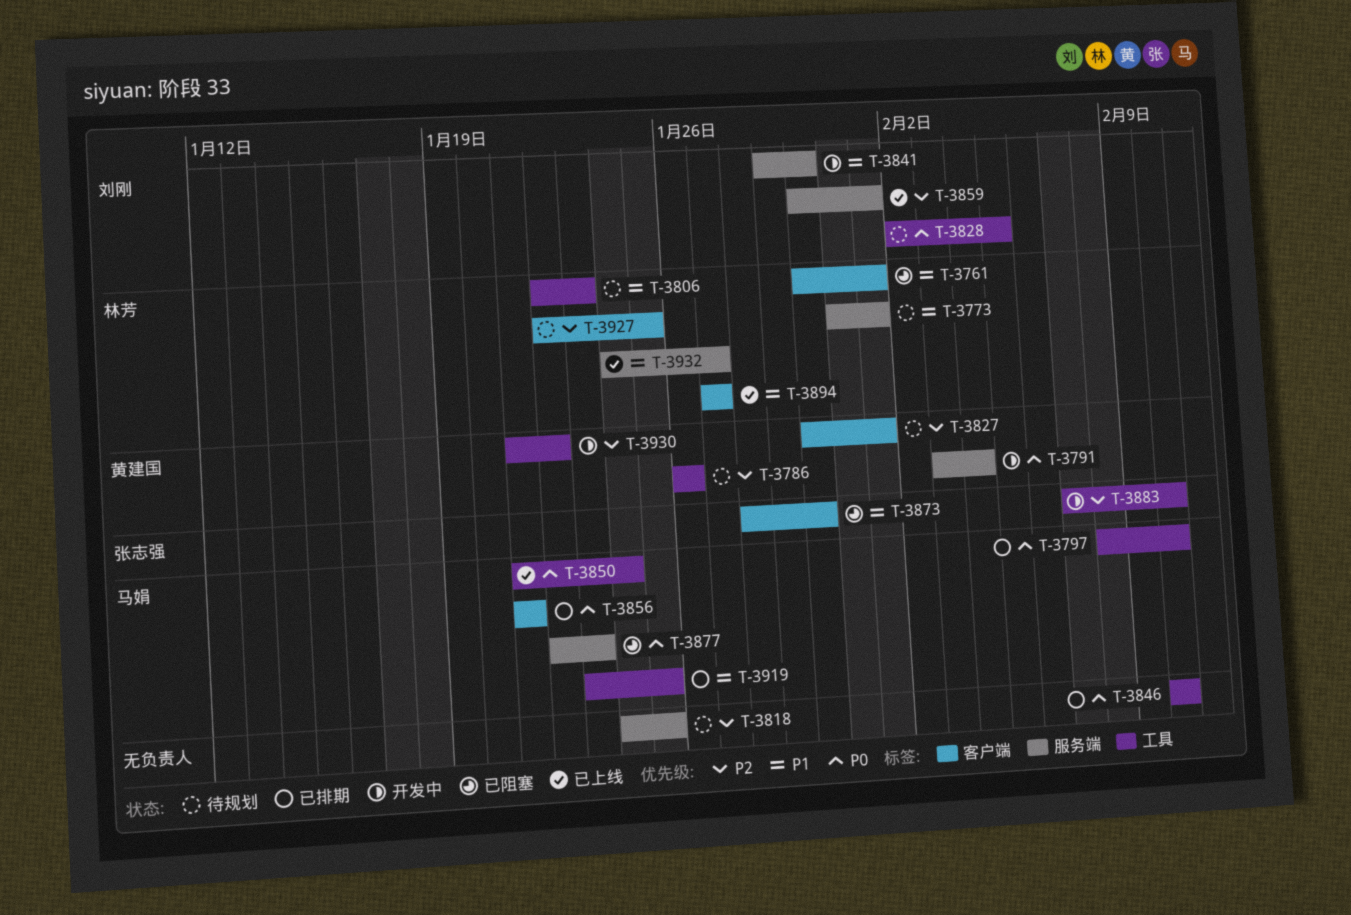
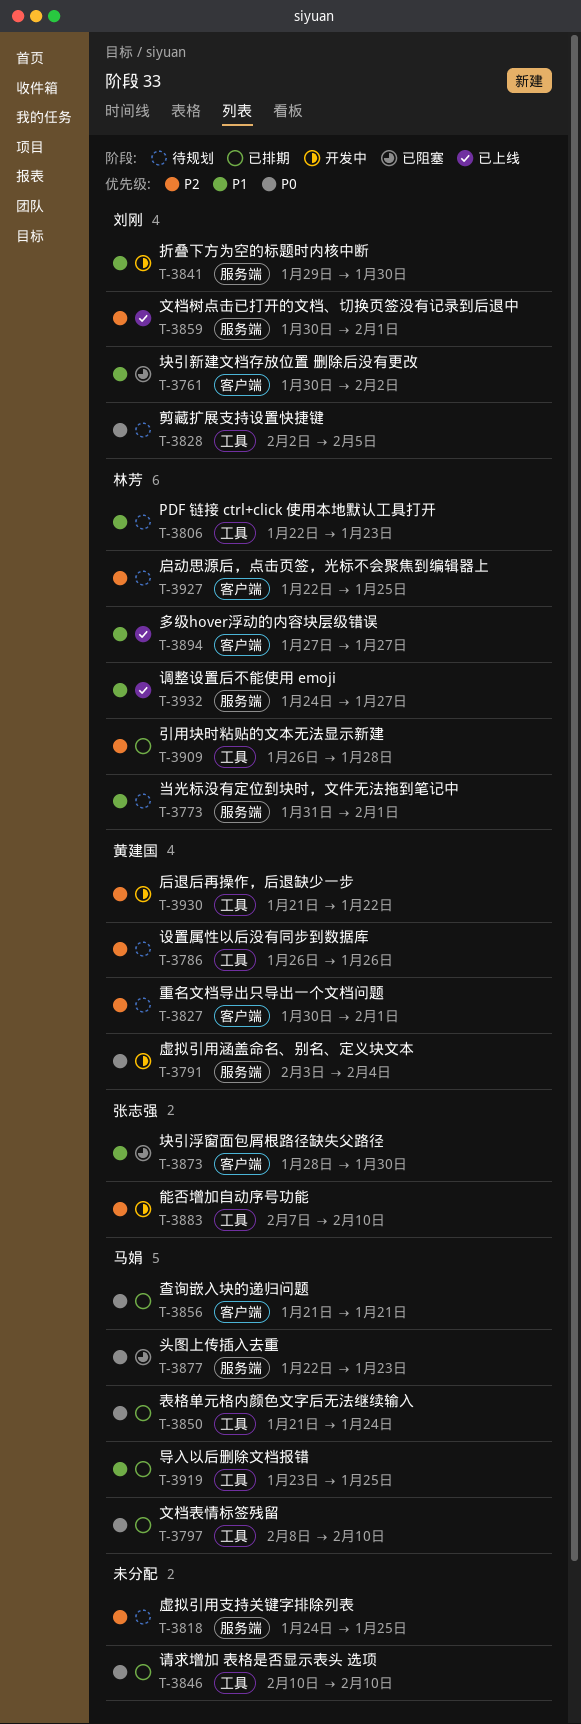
T-3761, owner: 林芳 -> 刘刚
T-3761, due: Feb 1 -> Feb 2
T-3850, status: 已上线 -> 已排期
T-3909: none -> present

